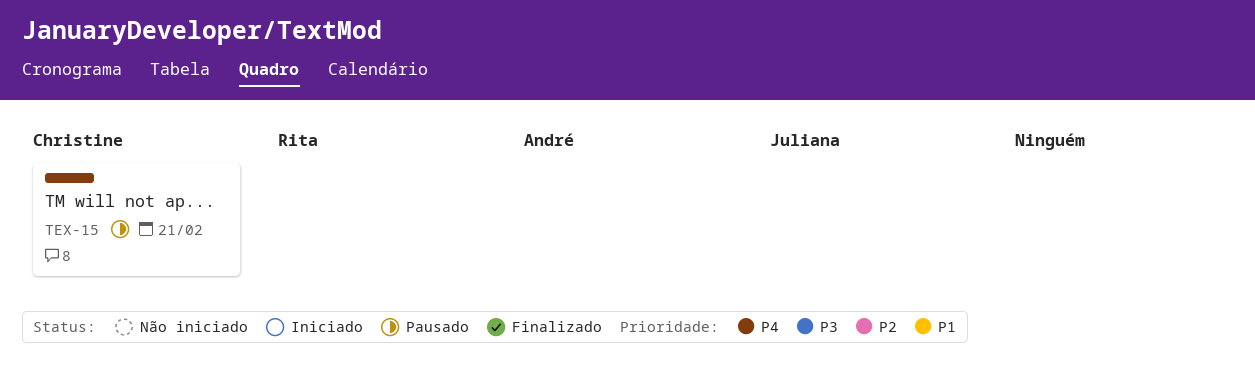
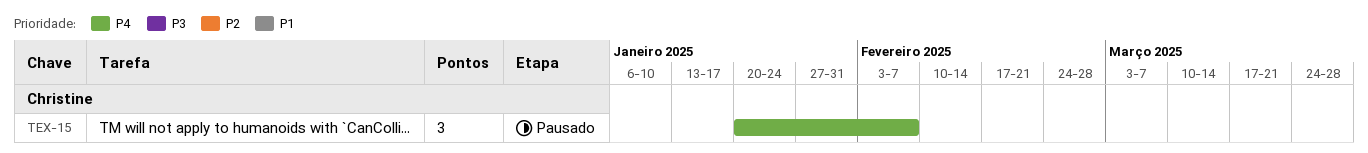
TEX-15, due: Feb 21 -> Feb 7

